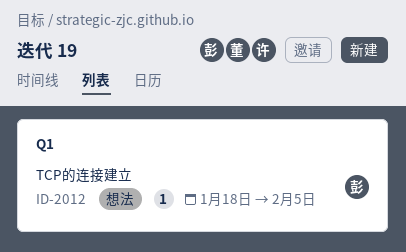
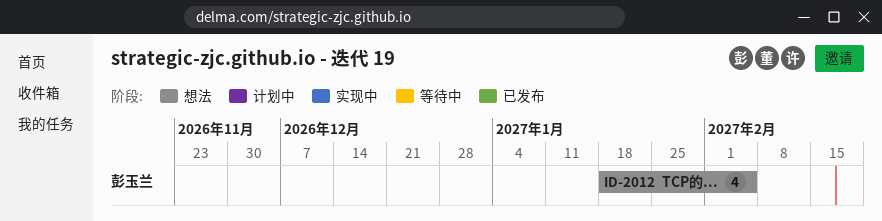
ID-2012, estimate: 1 -> 4

